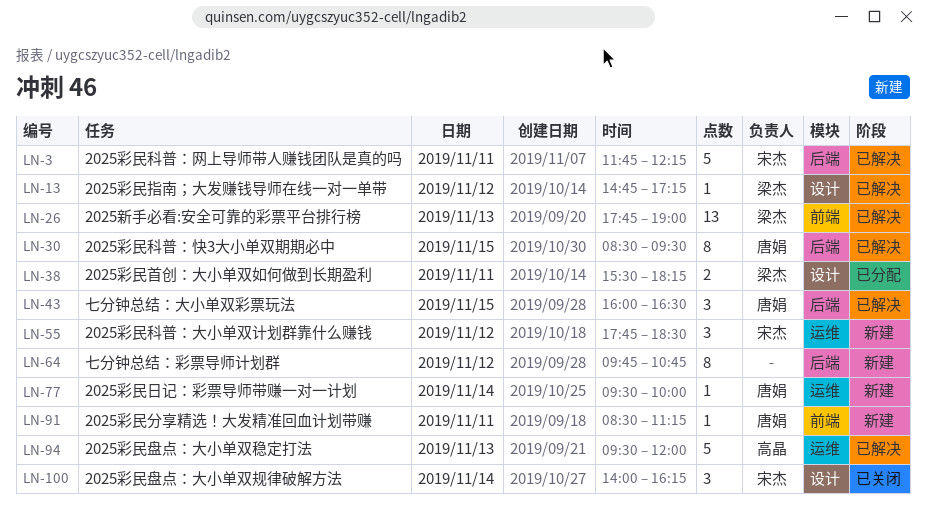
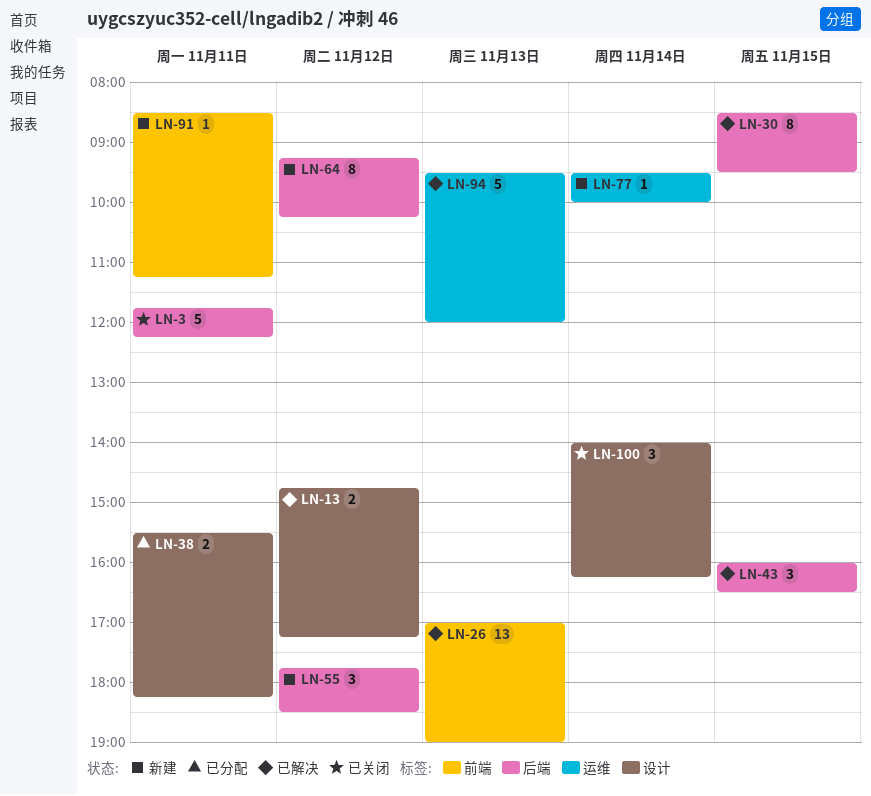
LN-3, status: 已解决 -> 已关闭
LN-13, estimate: 1 -> 2
LN-26, begins: 17:45 -> 17:00
LN-55, label: 运维 -> 后端
LN-64, begins: 09:45 -> 09:15
LN-64, ends: 10:45 -> 10:15

